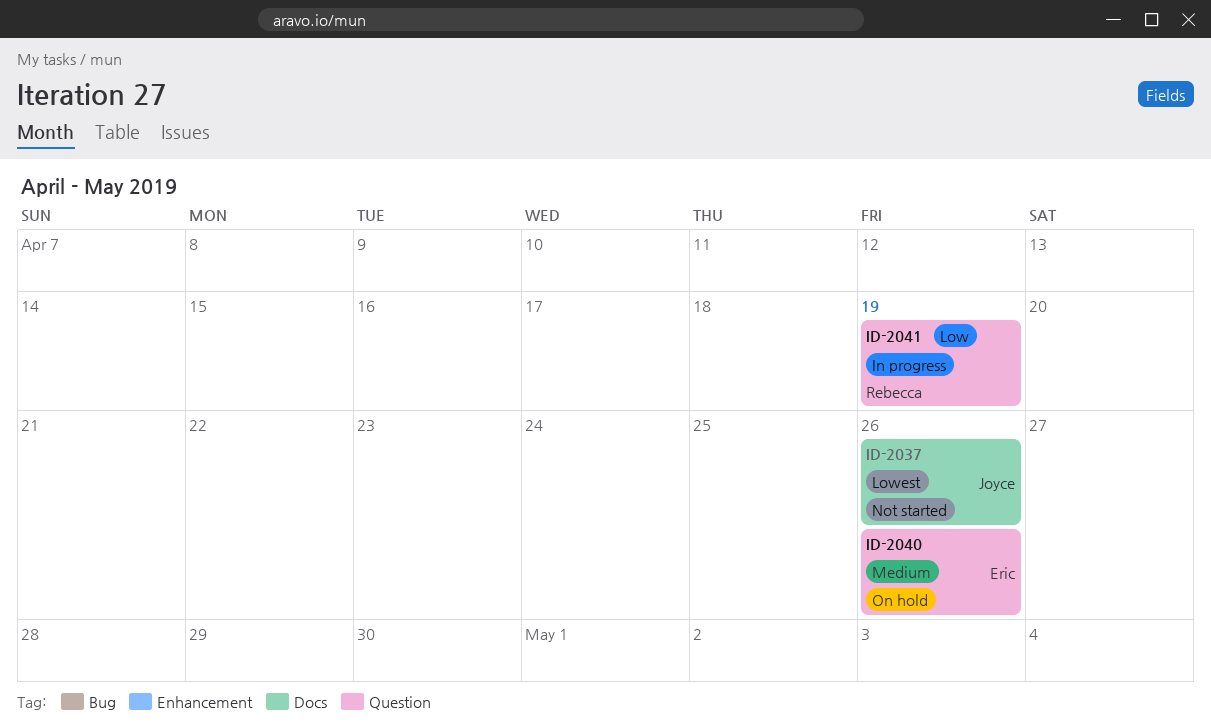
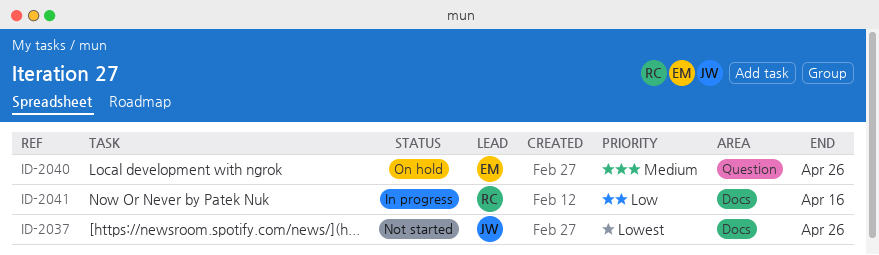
ID-2041, label: Question -> Docs
ID-2041, due: Apr 19 -> Apr 16

